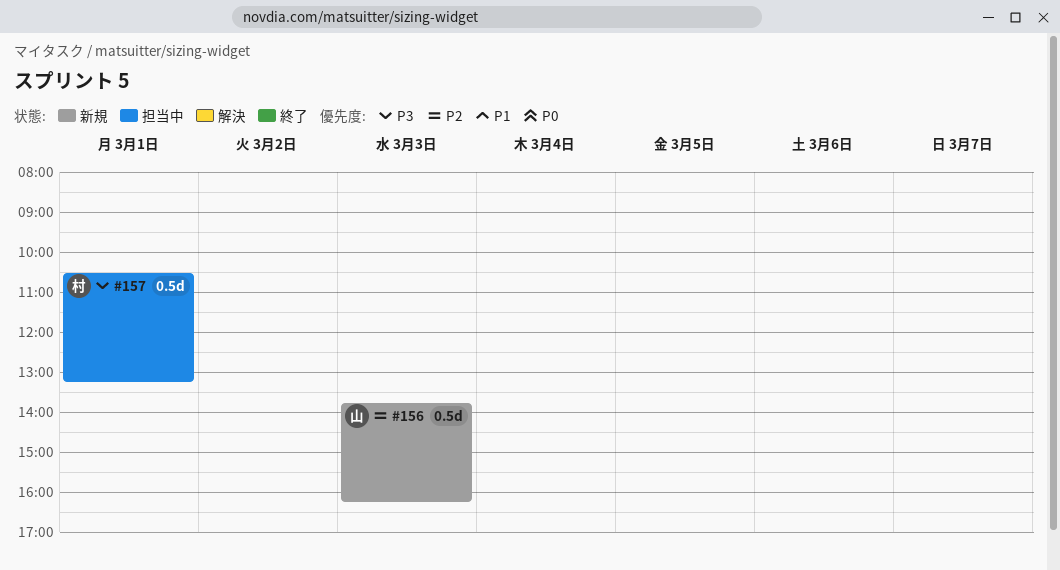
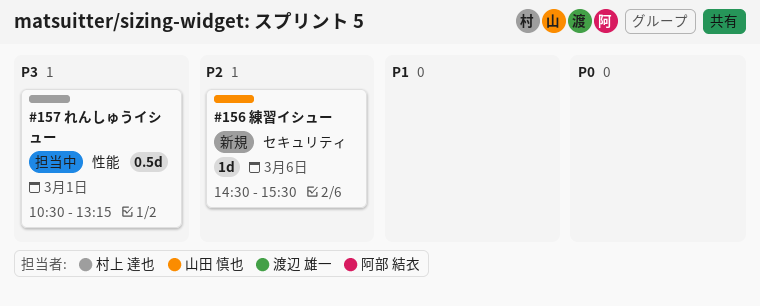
#156, estimate: 0.5d -> 1d
#156, day: Mar 3 -> Mar 6
#156, begins: 13:45 -> 14:30
#156, ends: 16:15 -> 15:30

